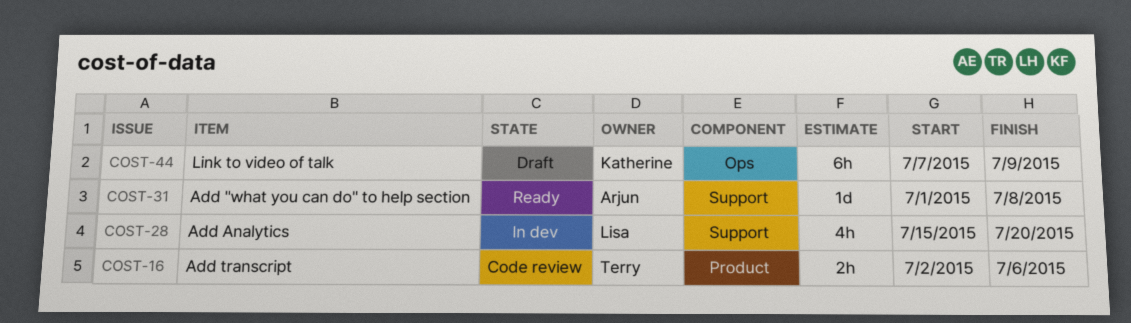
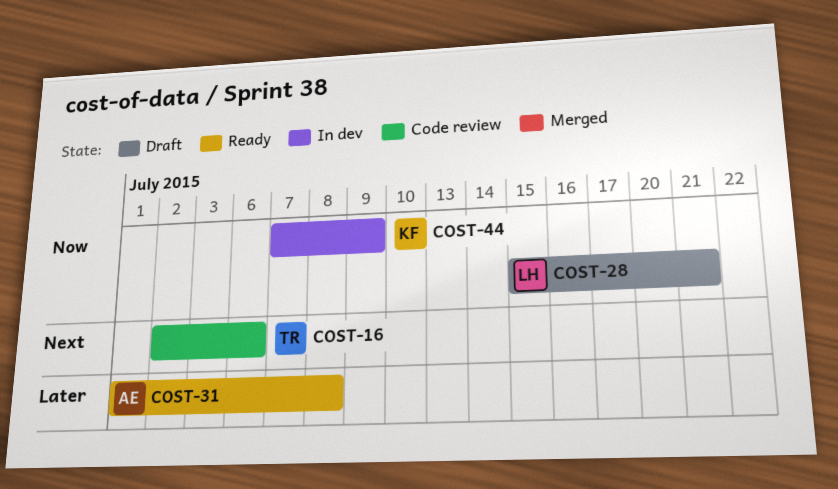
COST-28, status: In dev -> Draft
COST-28, due: Jul 20 -> Jul 21
COST-44, status: Draft -> In dev

